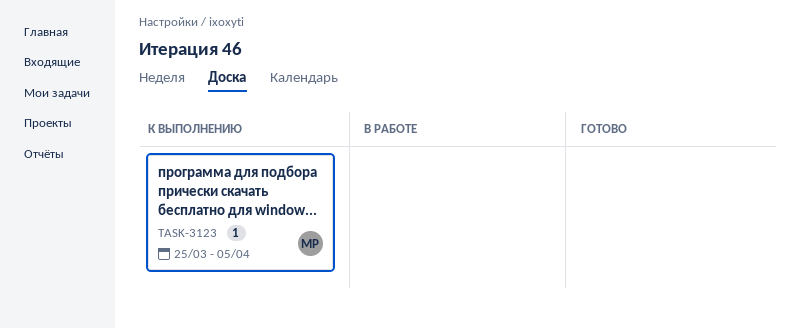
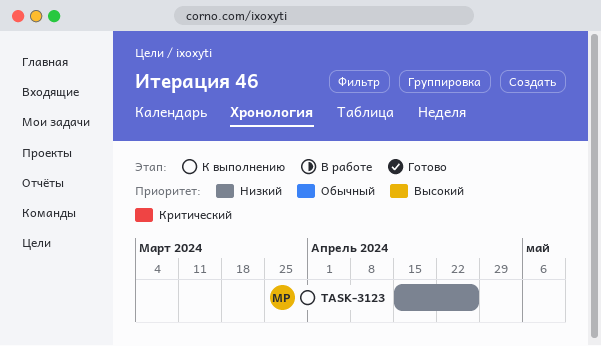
TASK-3123, start: Mar 25 -> Apr 15
TASK-3123, due: Apr 5 -> Apr 26

